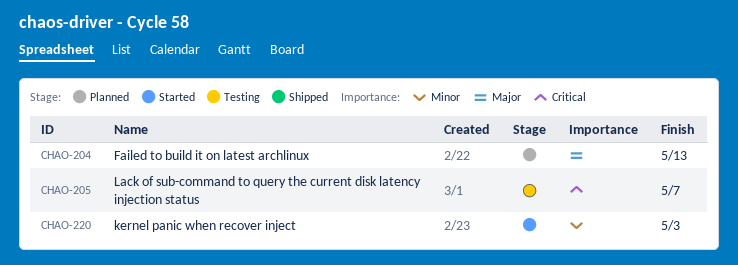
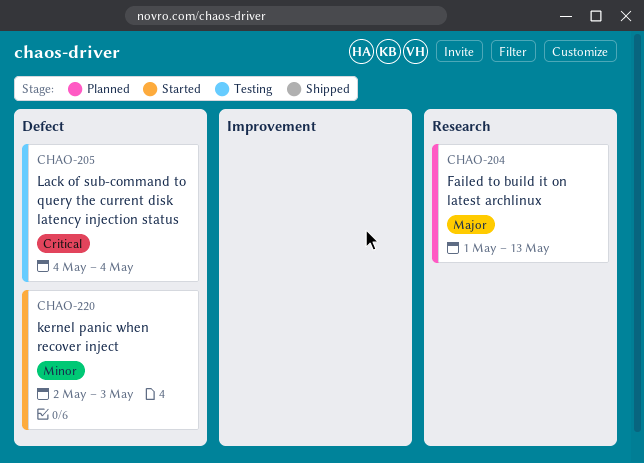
CHAO-205, due: May 7 -> May 4

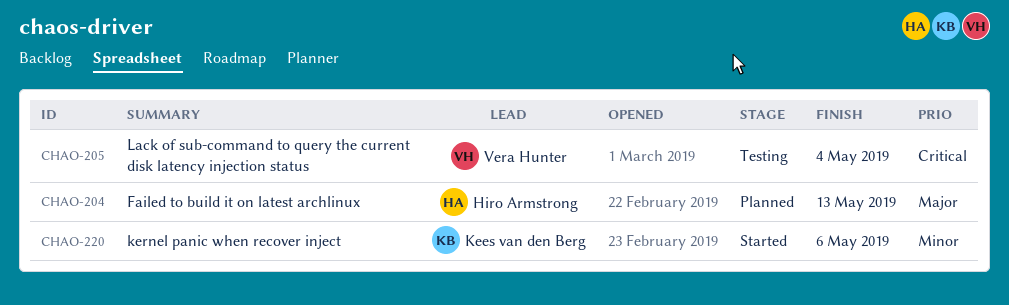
CHAO-220, due: May 3 -> May 6

